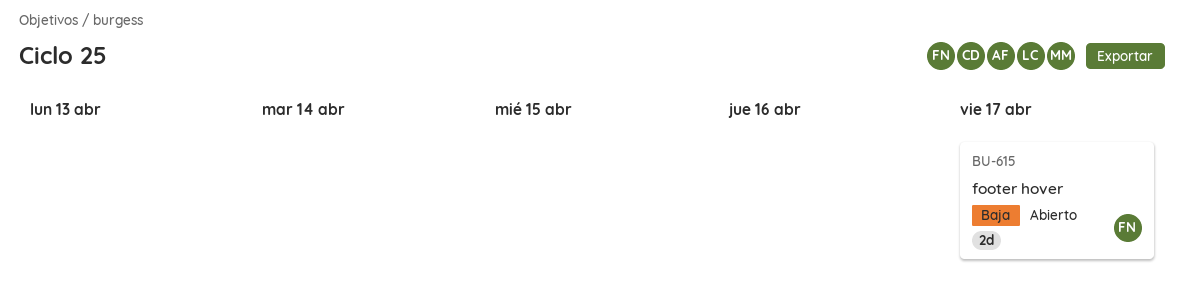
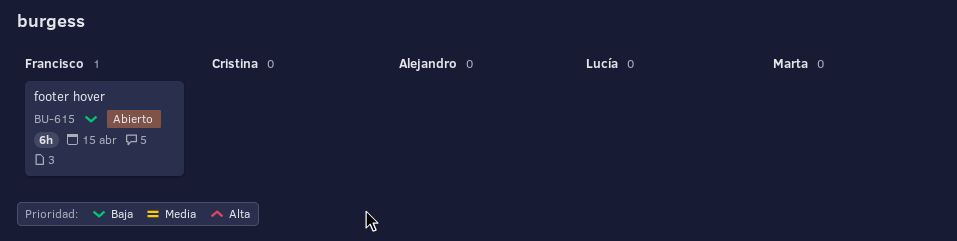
BU-615, estimate: 2d -> 6h
BU-615, due: Apr 17 -> Apr 15

